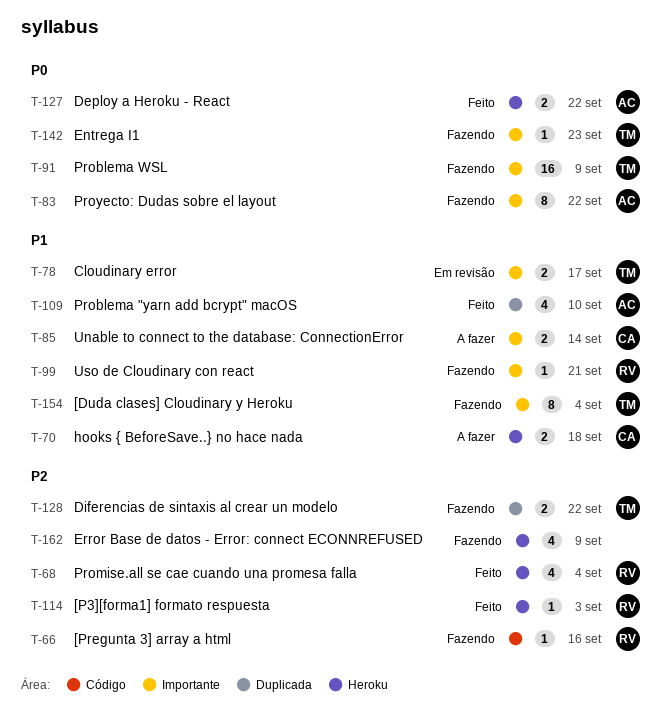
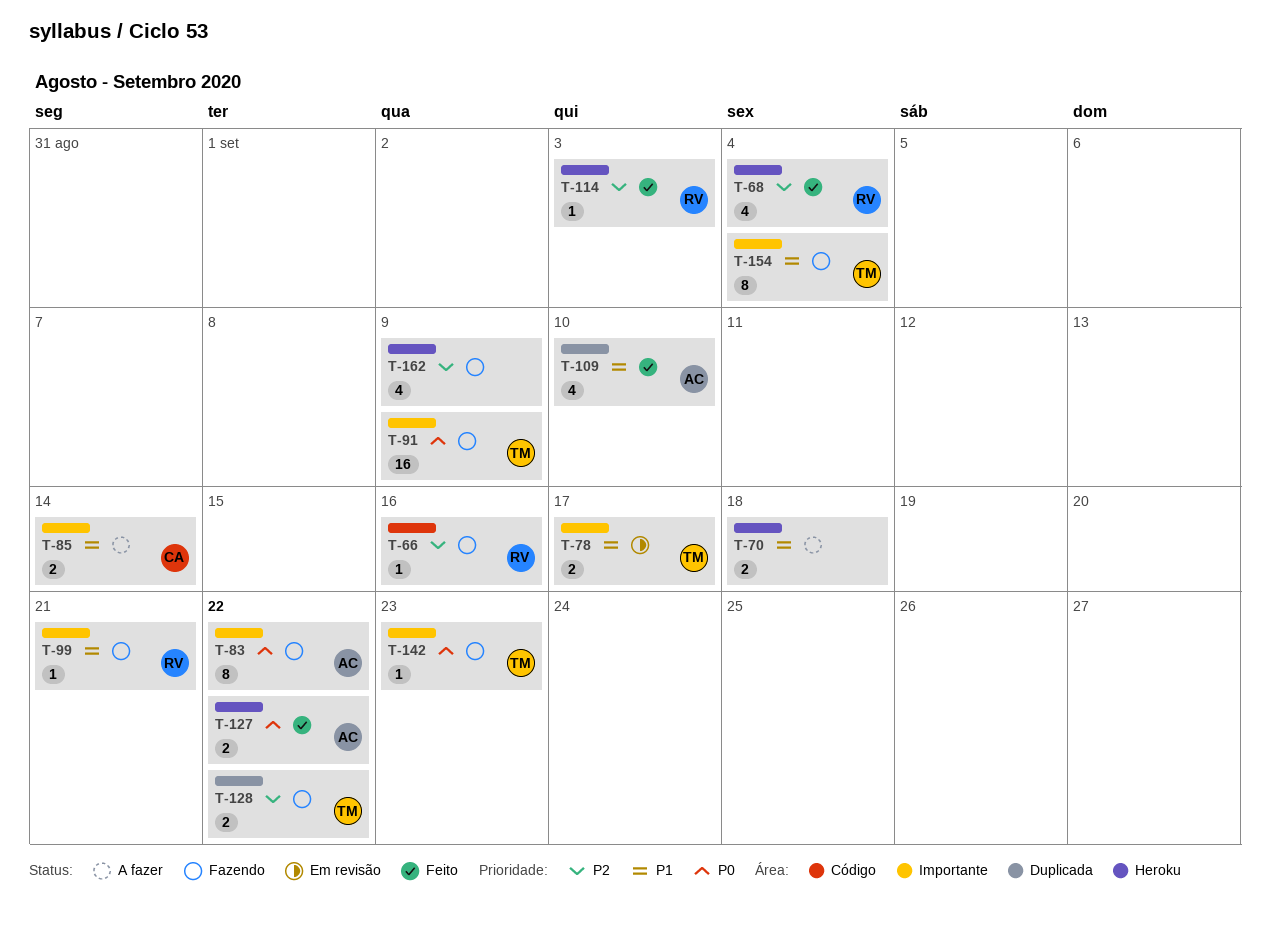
T-70, owner: CA -> none

